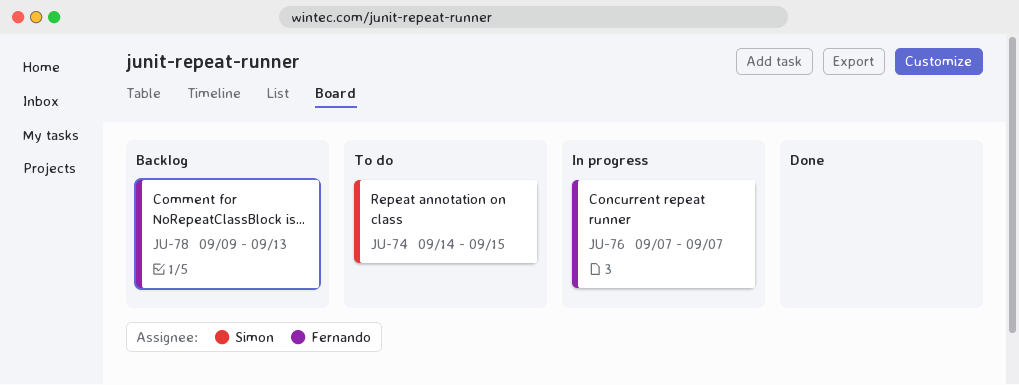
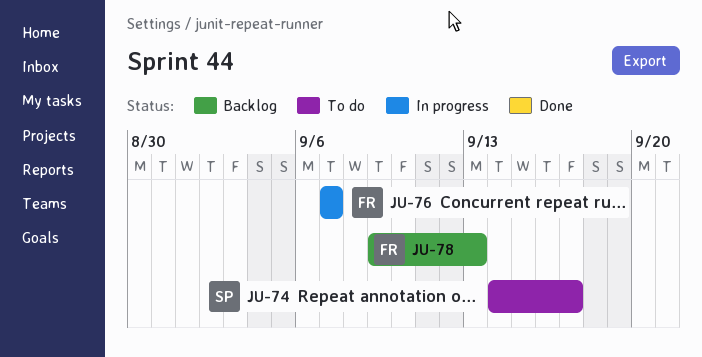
JU-74, due: Sep 15 -> Sep 17

